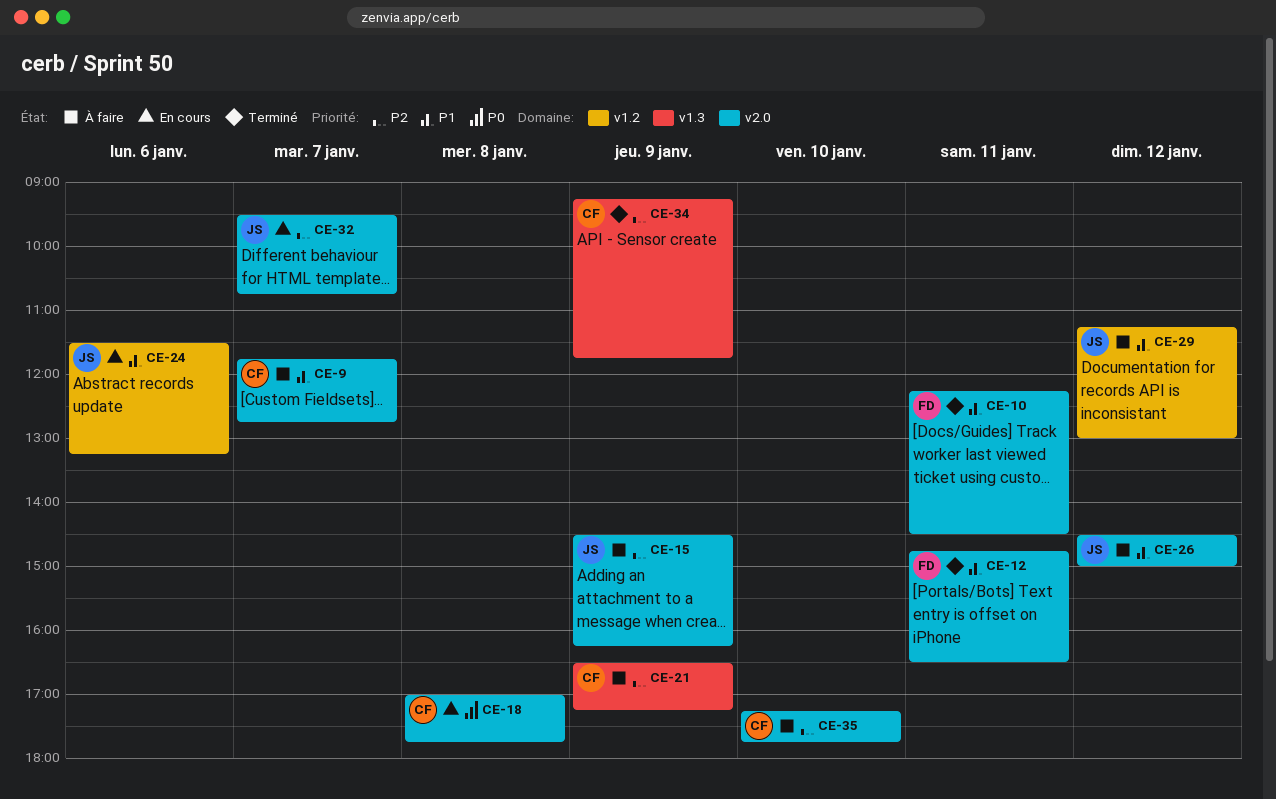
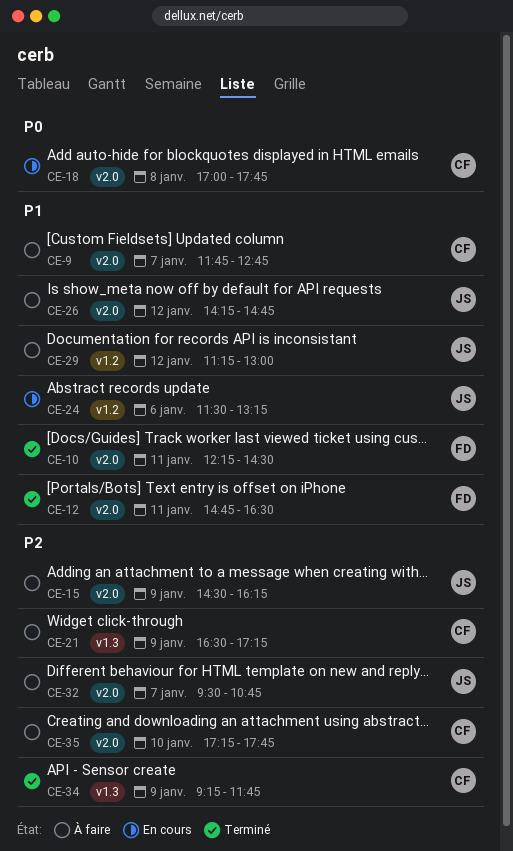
CE-26, begins: 14:30 -> 14:15
CE-26, ends: 15:00 -> 14:45
CE-32, status: En cours -> À faire

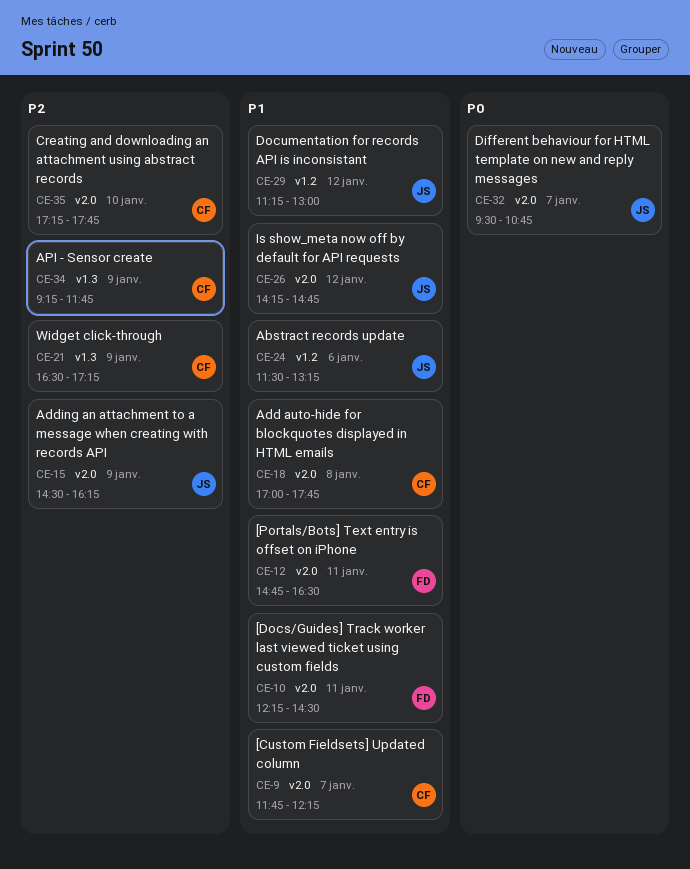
CE-9, ends: 12:45 -> 12:15
CE-18, priority: P0 -> P1
CE-32, priority: P2 -> P0

